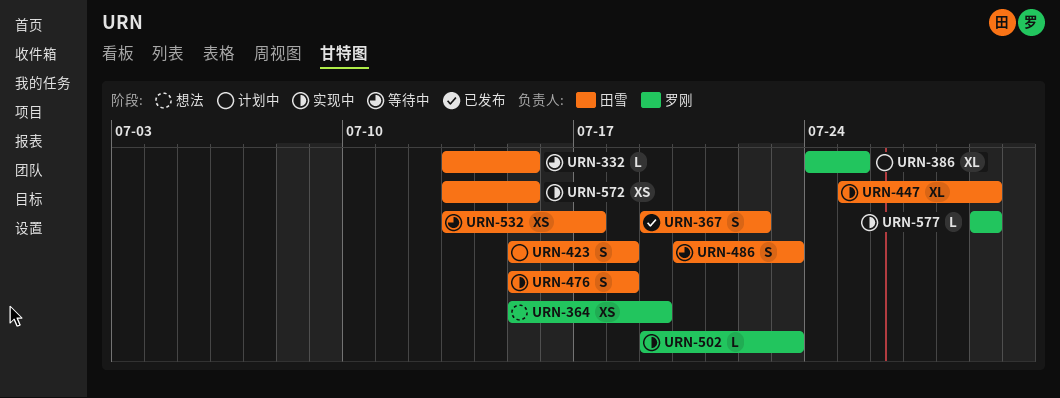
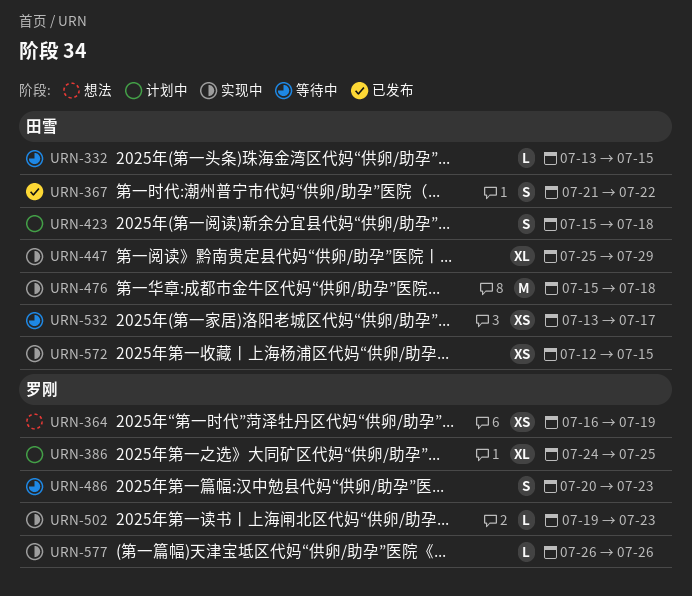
URN-364, start: Jul 15 -> Jul 16
URN-367, start: Jul 19 -> Jul 21
URN-476, estimate: S -> M
URN-486, owner: 田雪 -> 罗刚
URN-572, start: Jul 13 -> Jul 12
URN-577, start: Jul 29 -> Jul 26
URN-577, due: Jul 29 -> Jul 26

